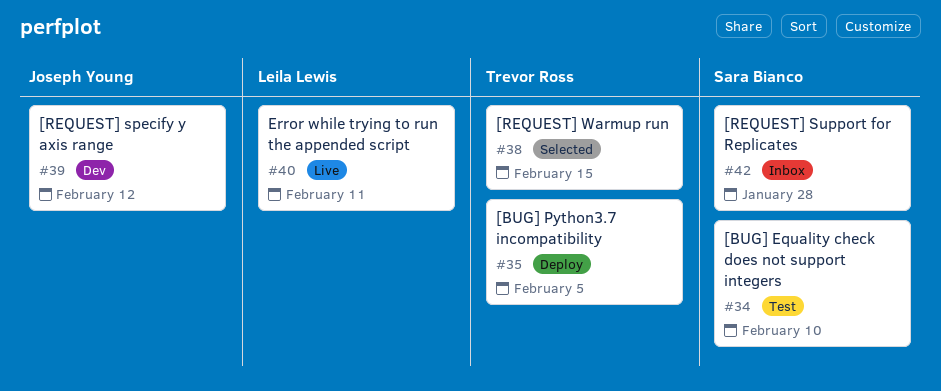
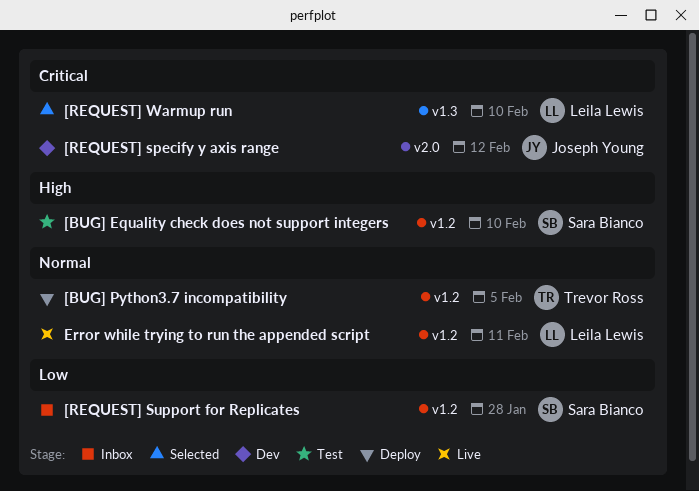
[REQUEST] Warmup run, owner: Trevor Ross -> Leila Lewis
[REQUEST] Warmup run, due: Feb 15 -> Feb 10

